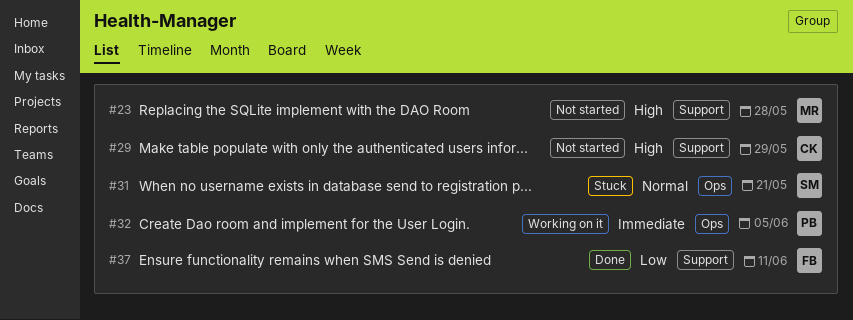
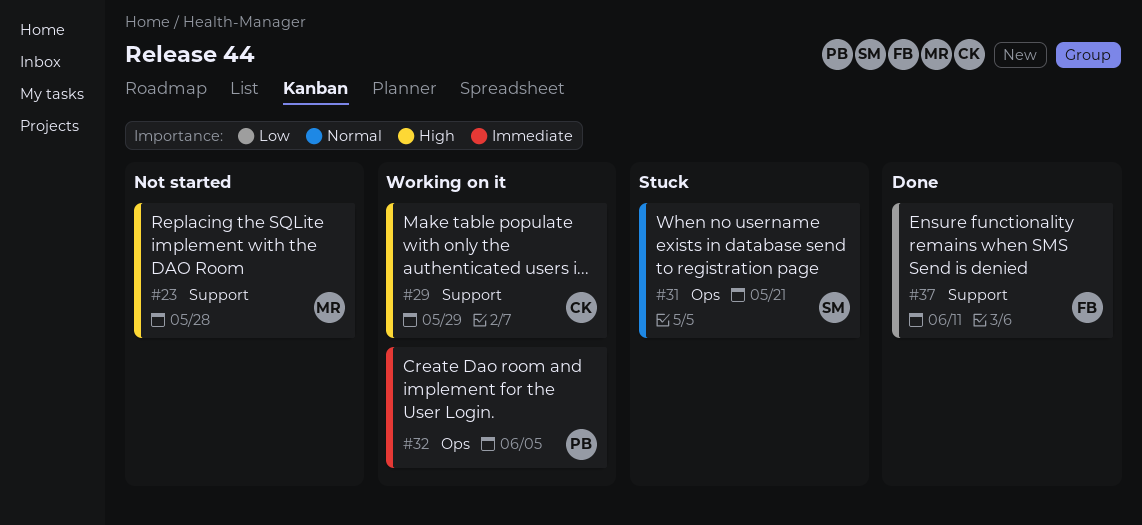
#29, status: Not started -> Working on it

